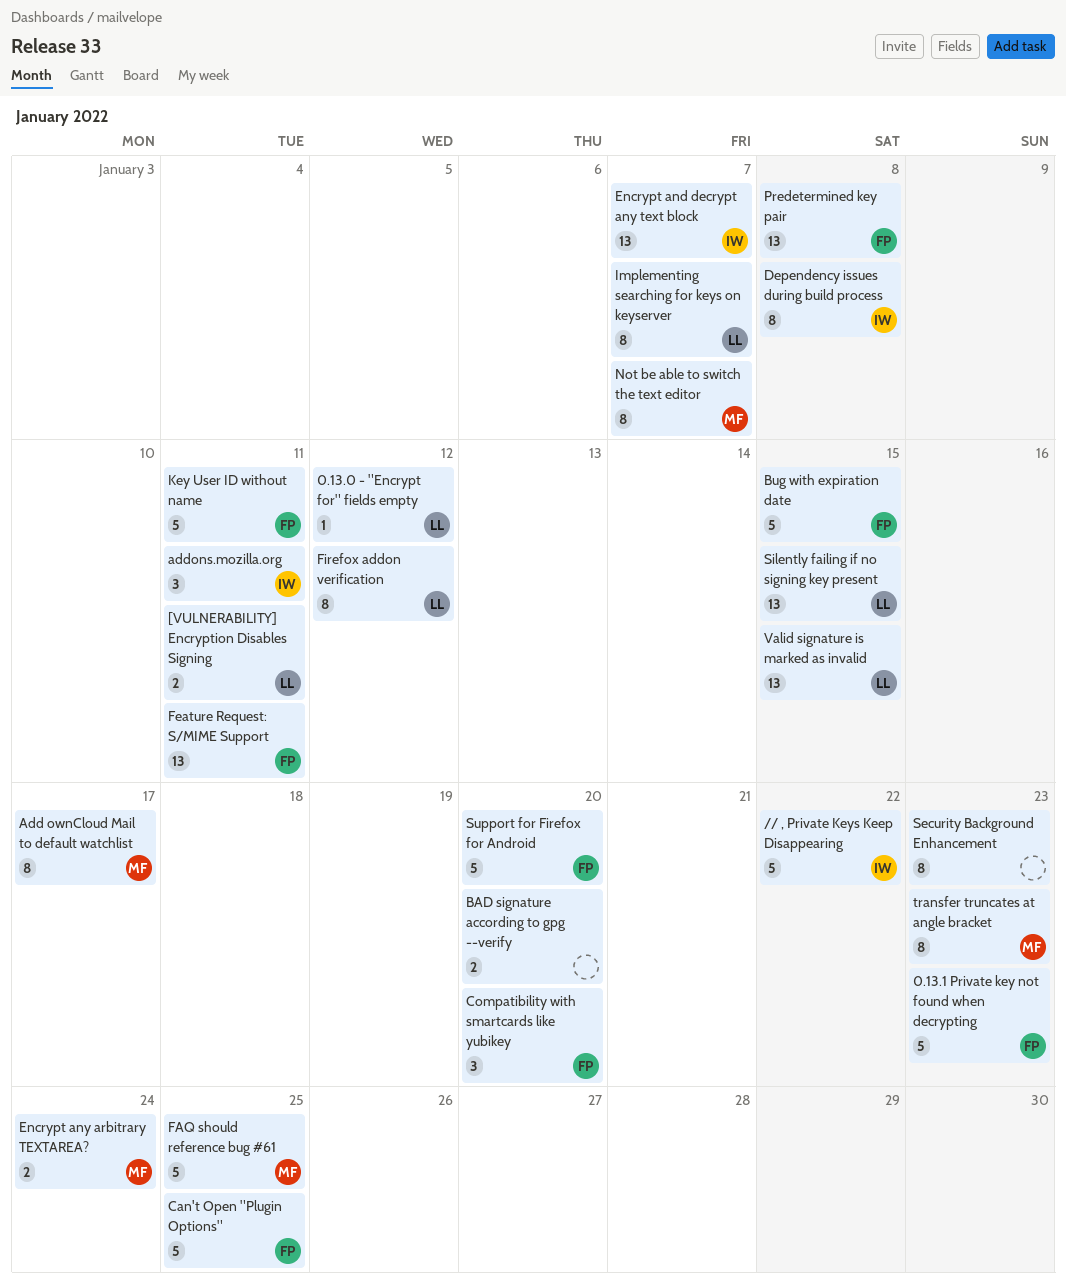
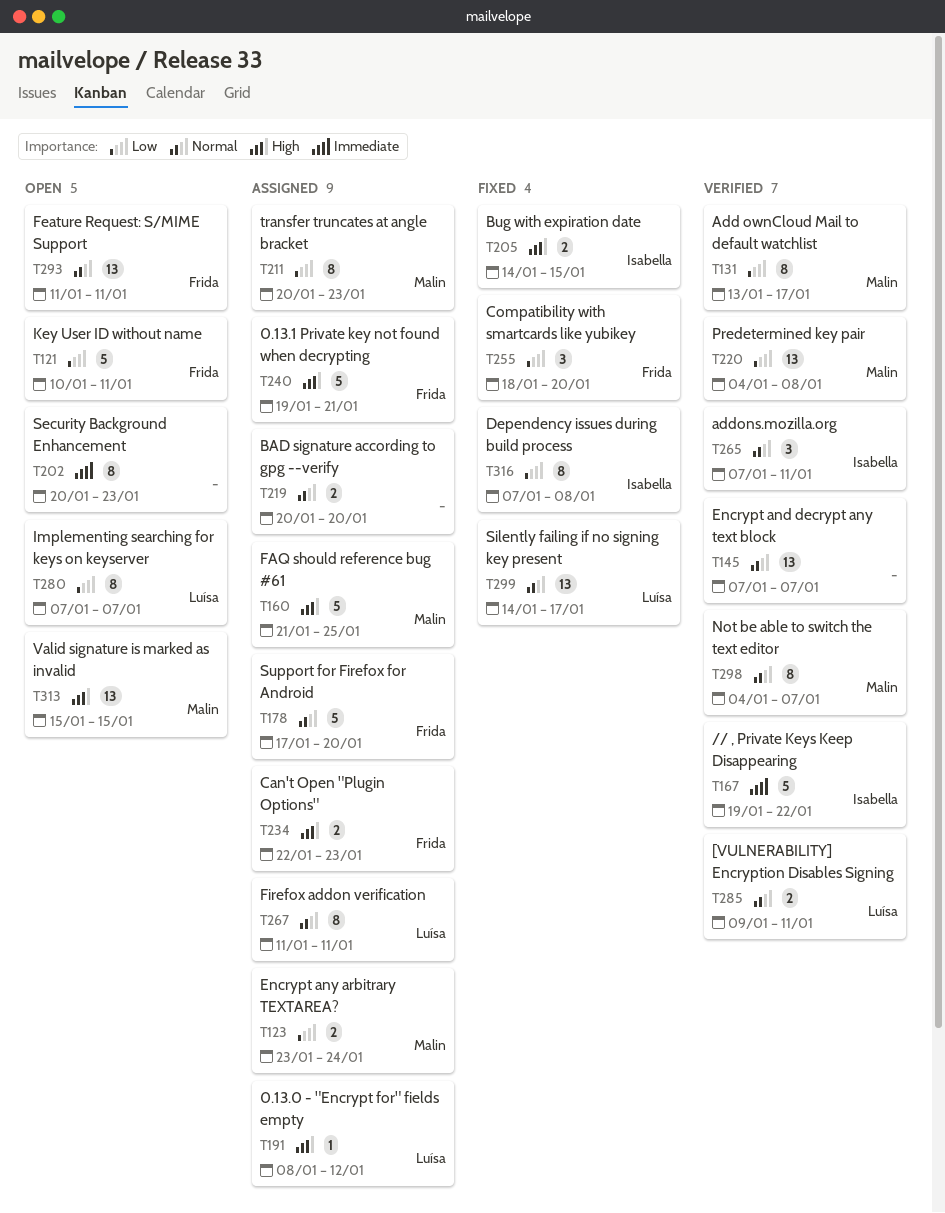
0.13.1 Private key not found when decrypting, due: Jan 23 -> Jan 21
Bug with expiration date, owner: Frida -> Isabella
Bug with expiration date, estimate: 5 -> 2
Can't Open "Plugin Options", estimate: 5 -> 2
Can't Open "Plugin Options", due: Jan 25 -> Jan 23
Encrypt and decrypt any text block, owner: Isabella -> none
Firefox addon verification, due: Jan 12 -> Jan 11
Predetermined key pair, owner: Frida -> Malin
Silently failing if no signing key present, due: Jan 15 -> Jan 17
Valid signature is marked as invalid, owner: Luísa -> Malin

